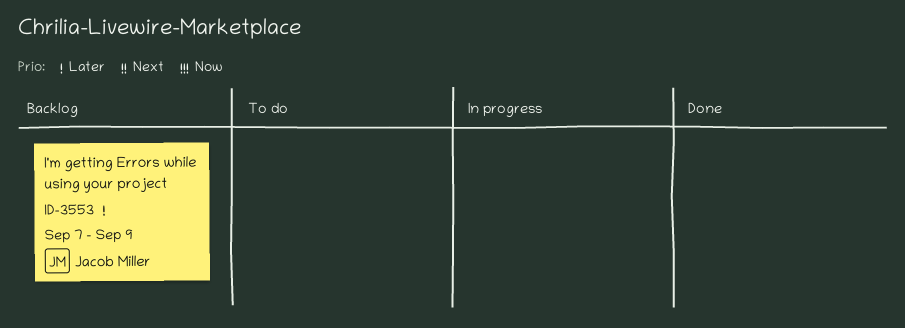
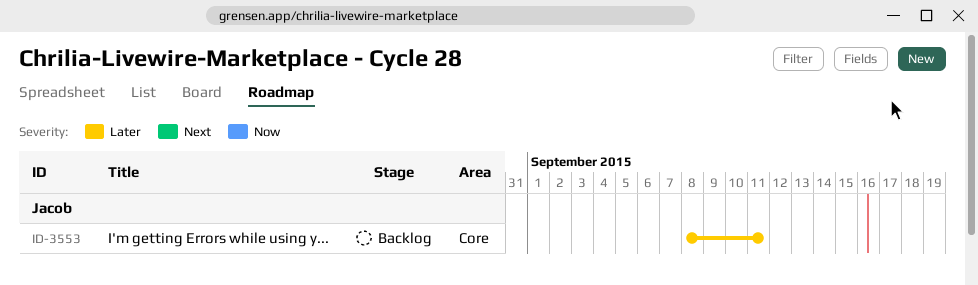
ID-3553, start: Sep 7 -> Sep 8
ID-3553, due: Sep 9 -> Sep 11

